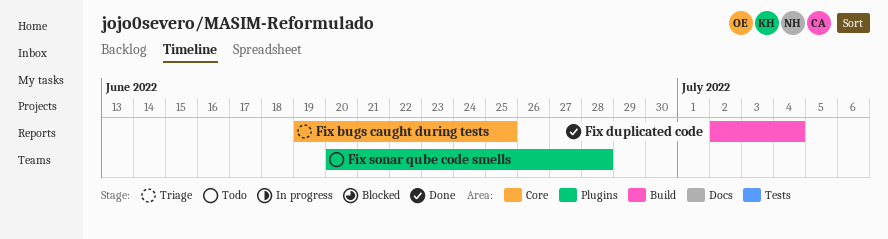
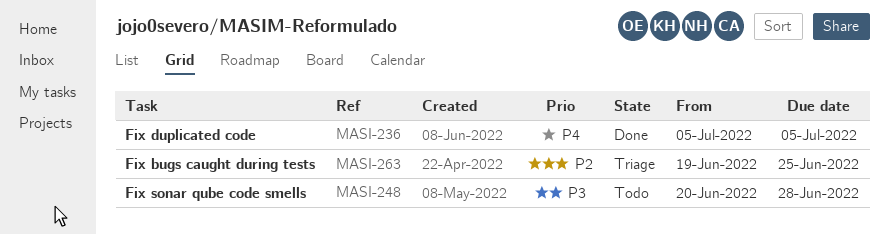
Fix duplicated code, start: Jul 2 -> Jul 5
Fix duplicated code, due: Jul 4 -> Jul 5

